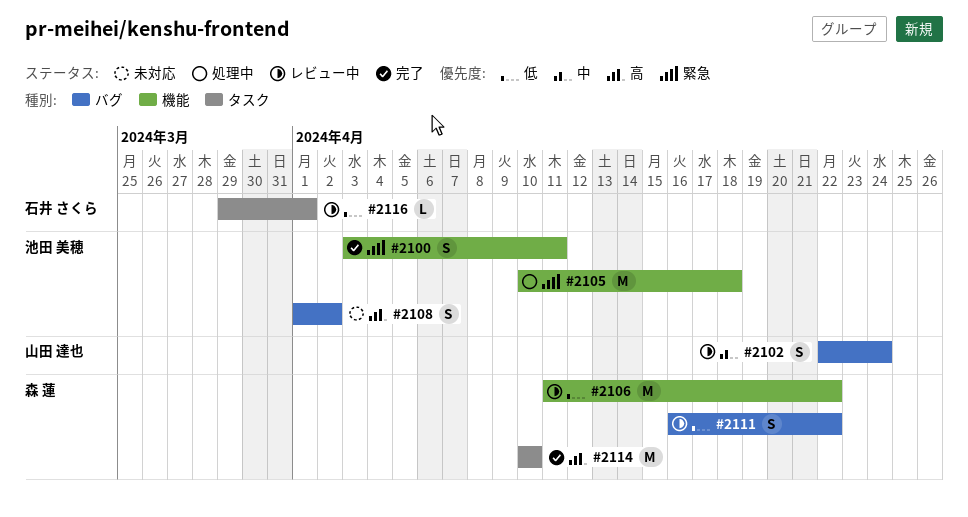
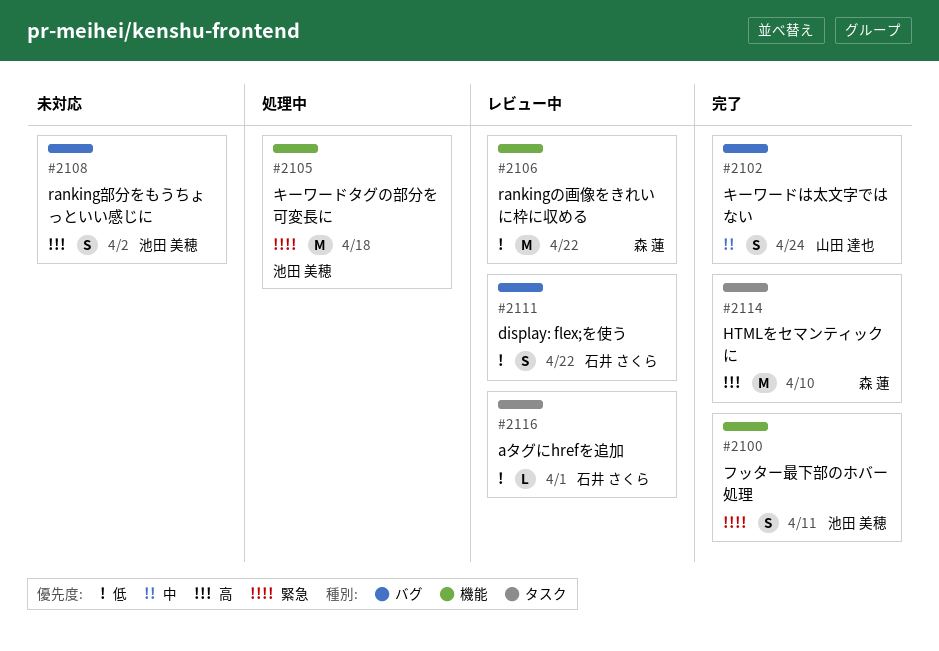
#2102, status: レビュー中 -> 完了
#2111, owner: 森 蓮 -> 石井 さくら

